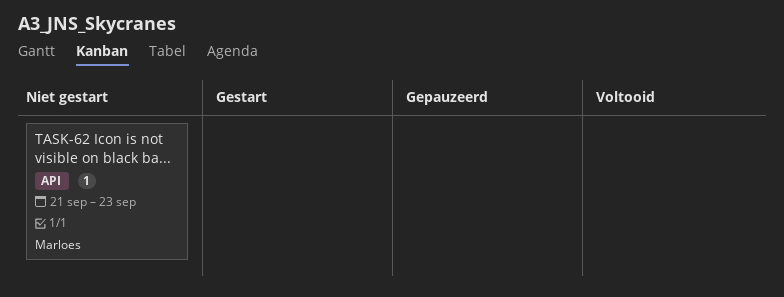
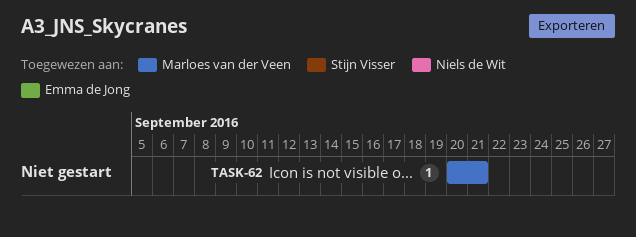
TASK-62, start: Sep 21 -> Sep 20
TASK-62, due: Sep 23 -> Sep 21

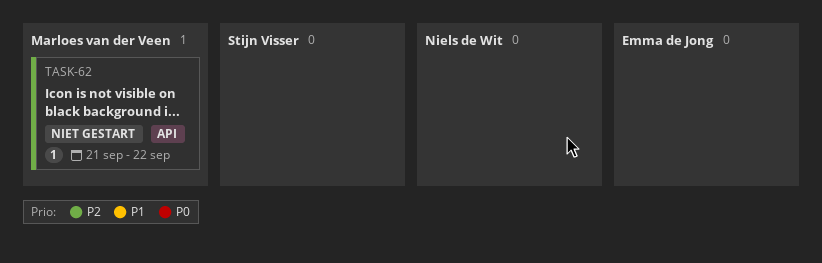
TASK-62, start: Sep 20 -> Sep 21
TASK-62, due: Sep 21 -> Sep 22

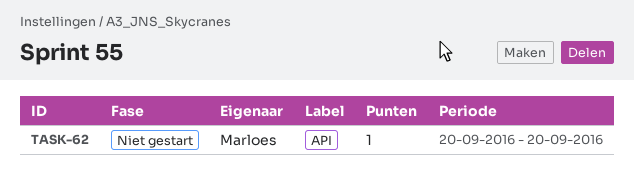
TASK-62, start: Sep 21 -> Sep 20
TASK-62, due: Sep 22 -> Sep 20

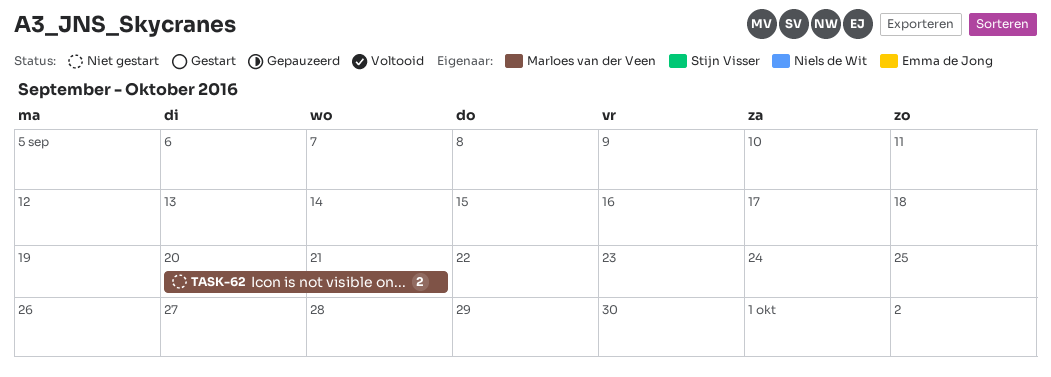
TASK-62, estimate: 1 -> 2
TASK-62, due: Sep 20 -> Sep 21

